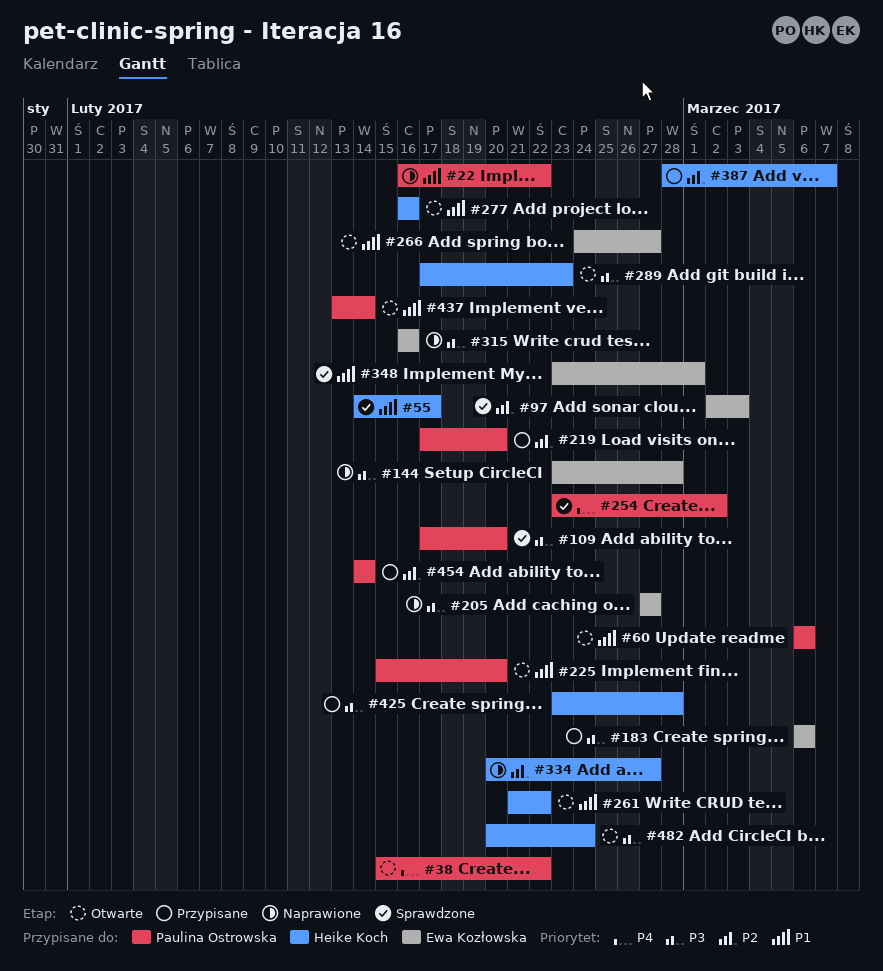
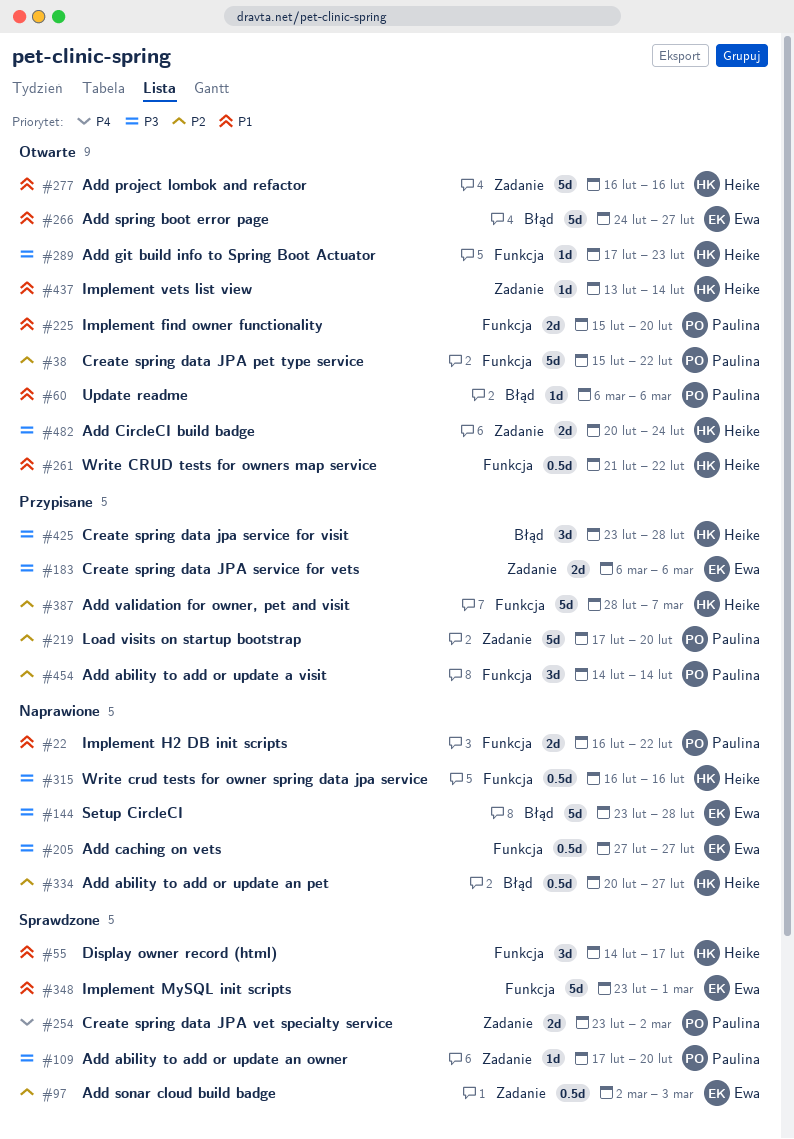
#38, priority: P4 -> P2
#315, owner: Ewa Kozłowska -> Heike Koch
#437, owner: Paulina Ostrowska -> Heike Koch

